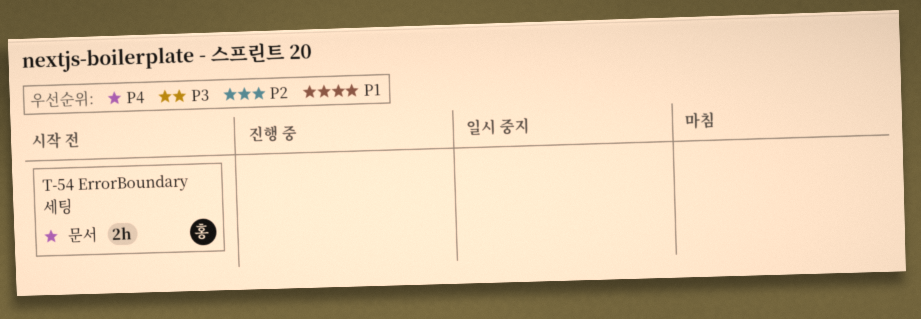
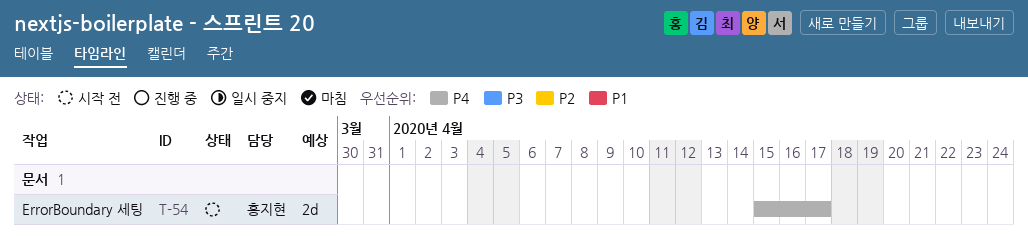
T-54, estimate: 2h -> 2d

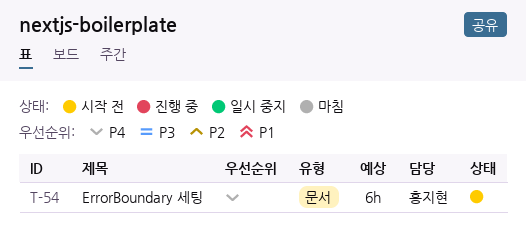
T-54, estimate: 2d -> 6h

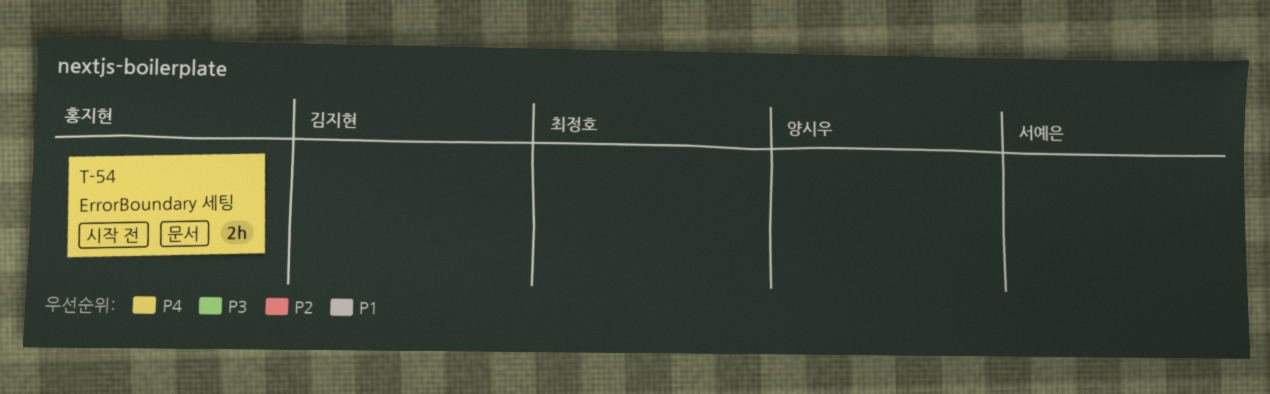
T-54, estimate: 6h -> 2h

